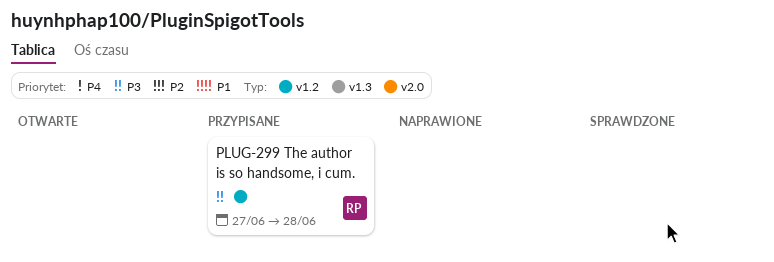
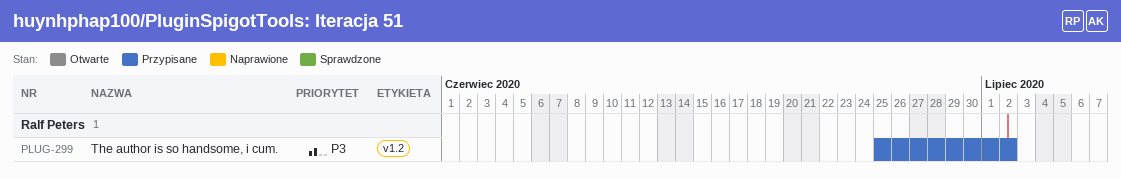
PLUG-299, start: Jun 27 -> Jun 25
PLUG-299, due: Jun 28 -> Jul 2

